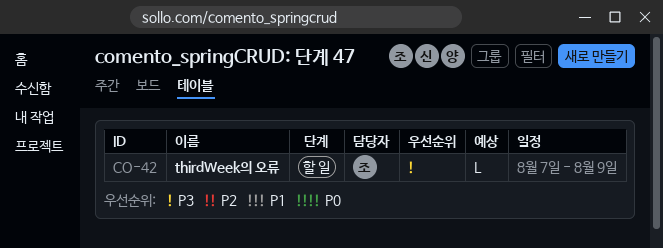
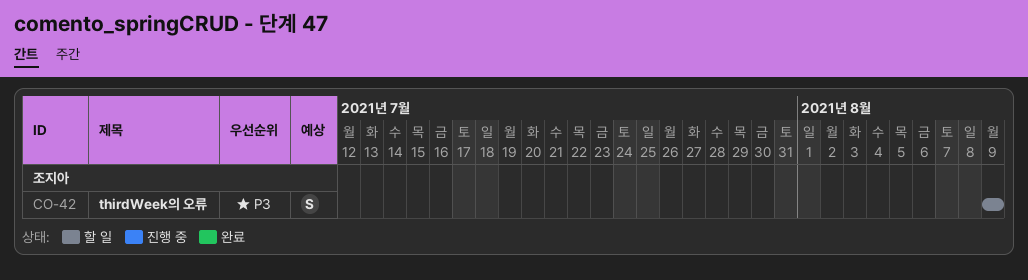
CO-42, estimate: L -> S
CO-42, start: Aug 7 -> Aug 9

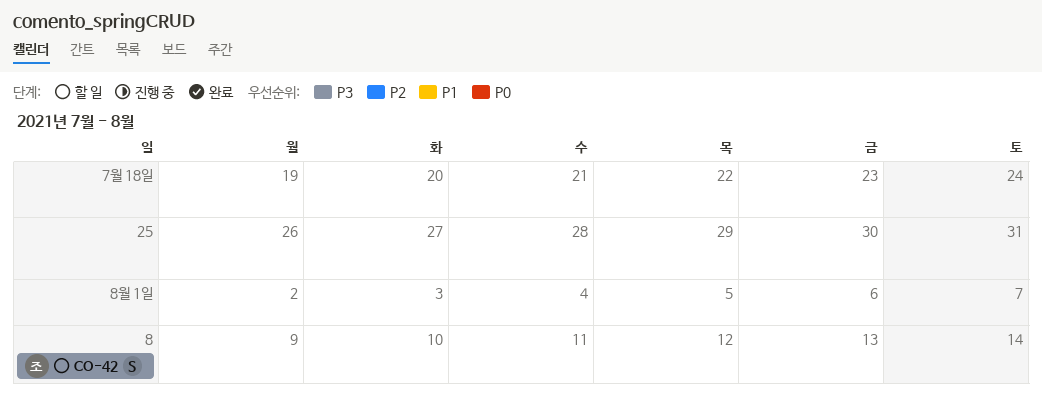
CO-42, start: Aug 9 -> Aug 8
CO-42, due: Aug 9 -> Aug 8

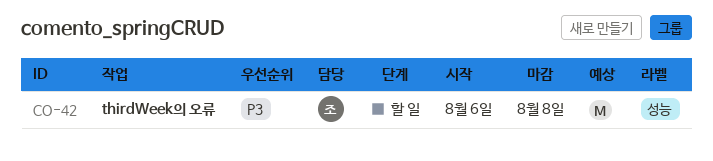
CO-42, estimate: S -> M
CO-42, start: Aug 8 -> Aug 6

